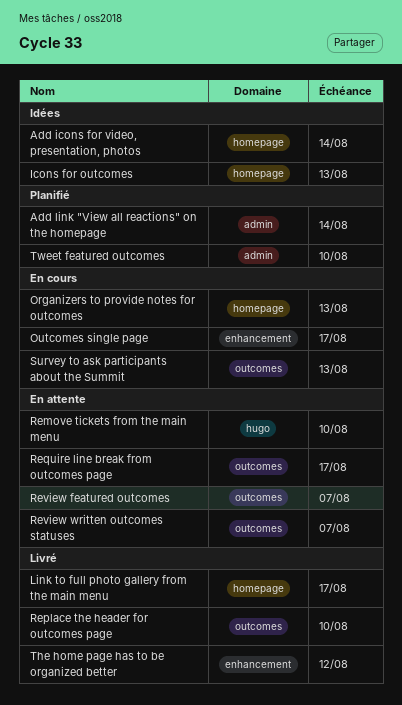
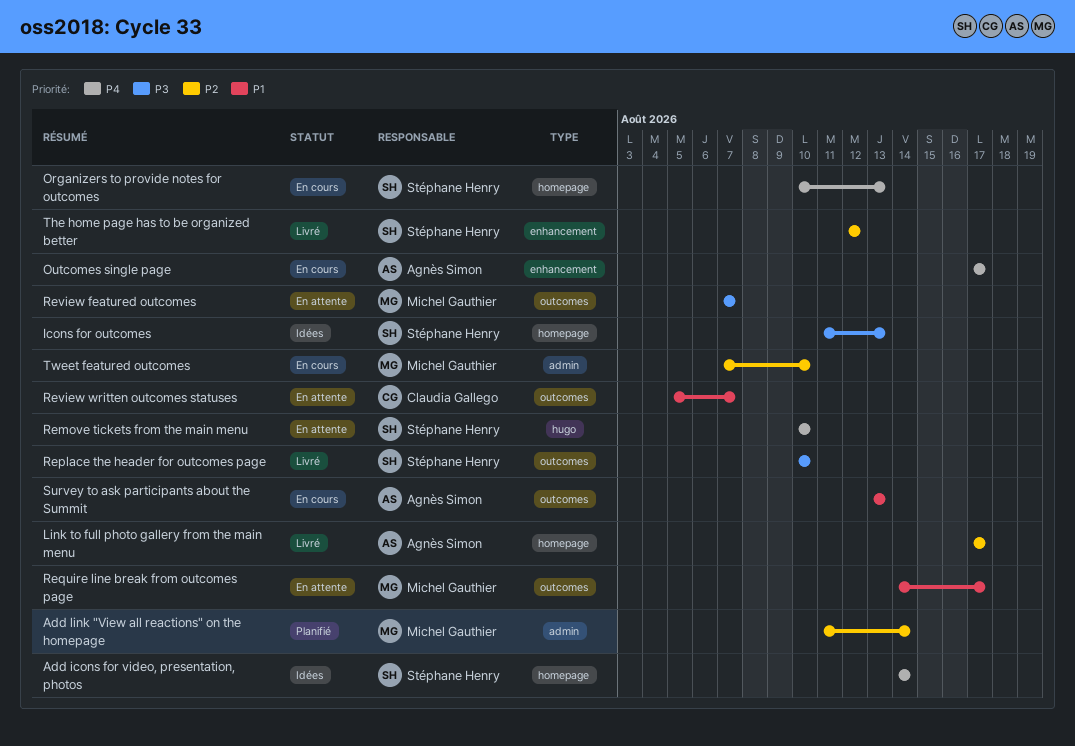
Tweet featured outcomes, status: Planifié -> En cours

